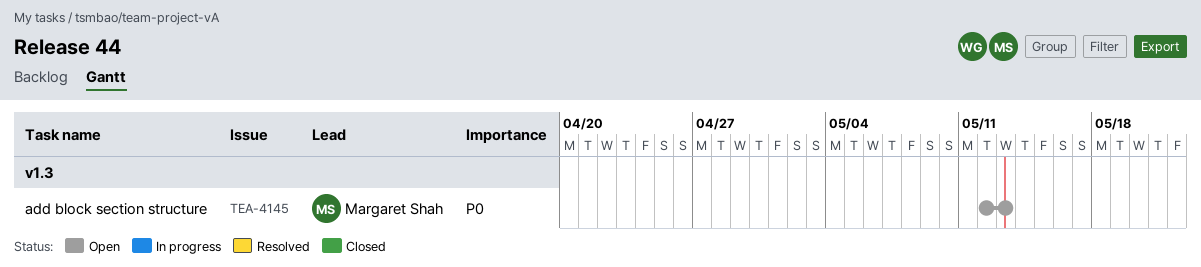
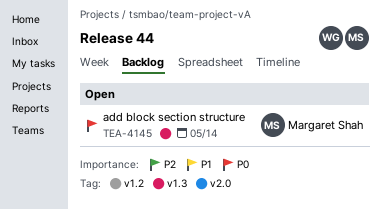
TEA-4145, due: May 13 -> May 14

